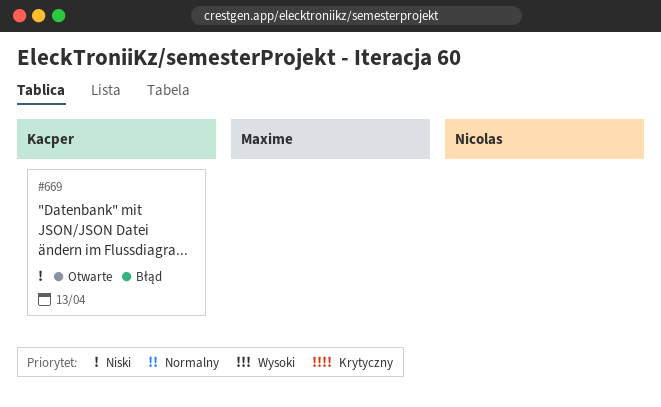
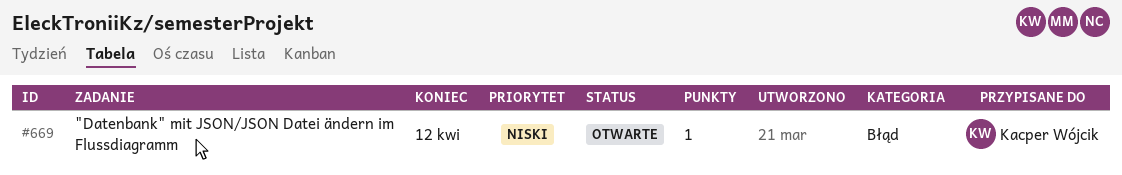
#669, due: Apr 13 -> Apr 12

